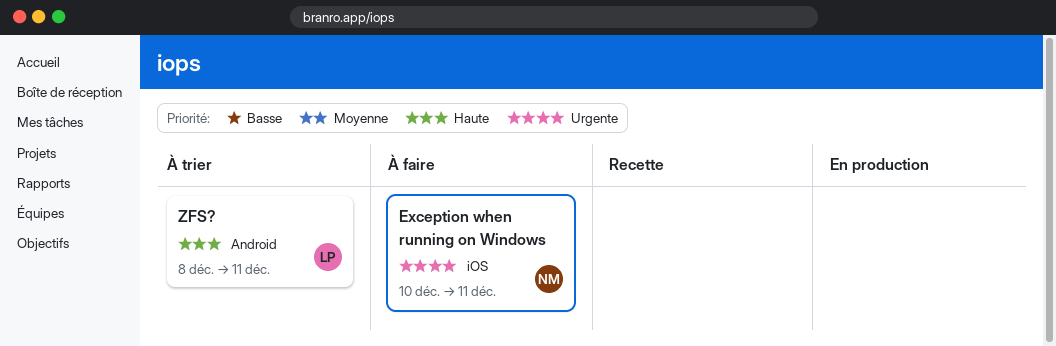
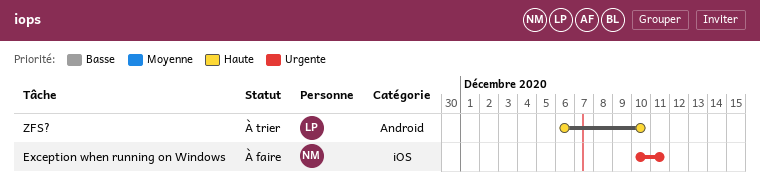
ZFS?, start: Dec 8 -> Dec 6
ZFS?, due: Dec 11 -> Dec 10

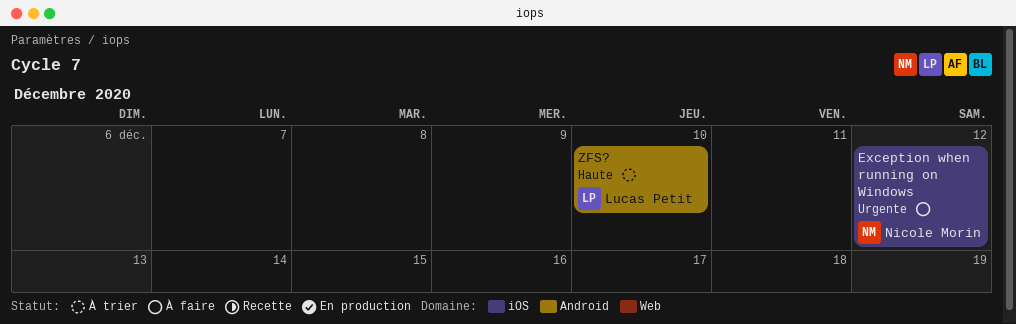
Exception when running on Windows, due: Dec 11 -> Dec 12

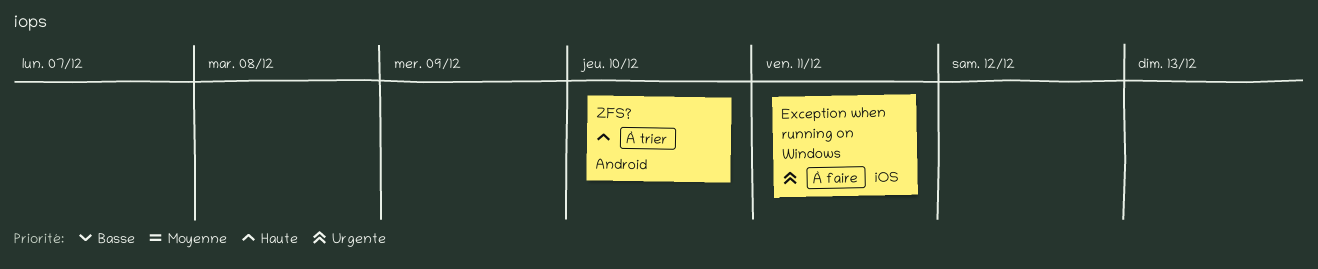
Exception when running on Windows, due: Dec 12 -> Dec 11

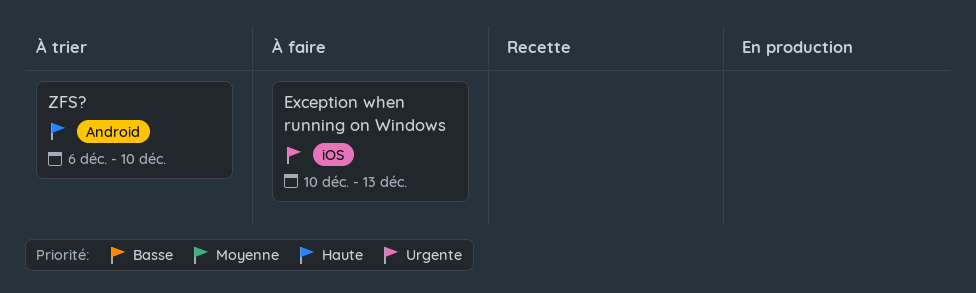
Exception when running on Windows, due: Dec 11 -> Dec 13

